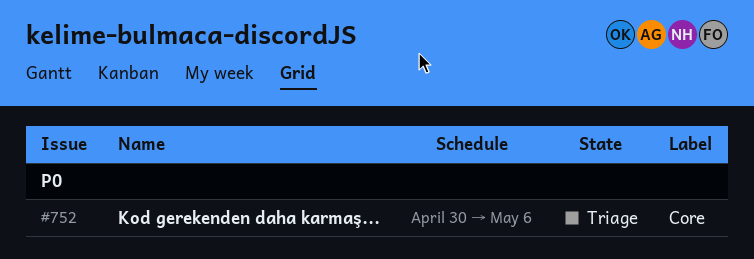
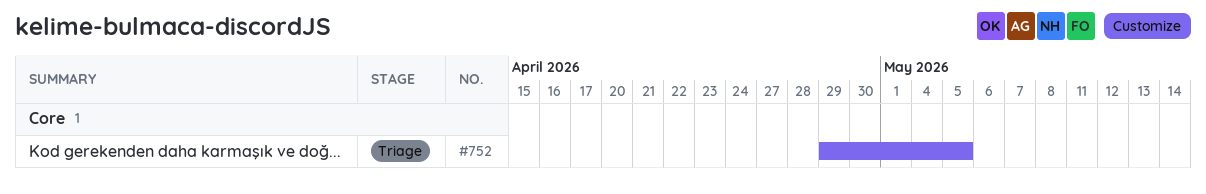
#752, start: Apr 30 -> Apr 29
#752, due: May 6 -> May 5

